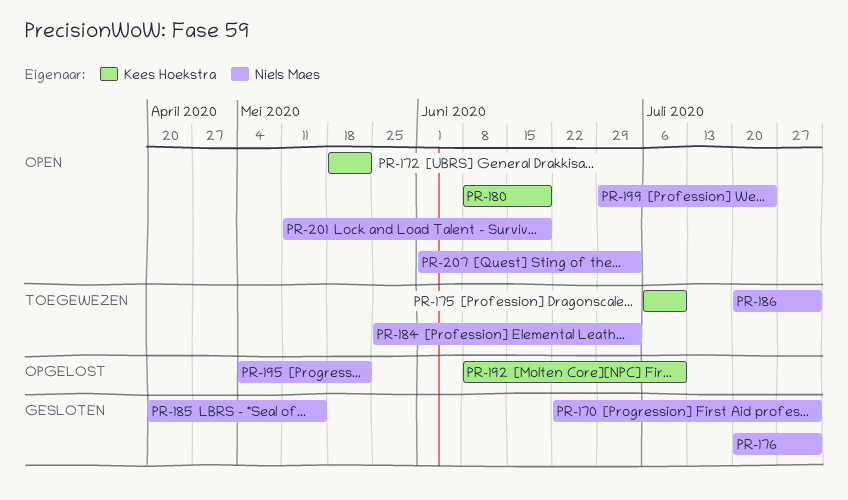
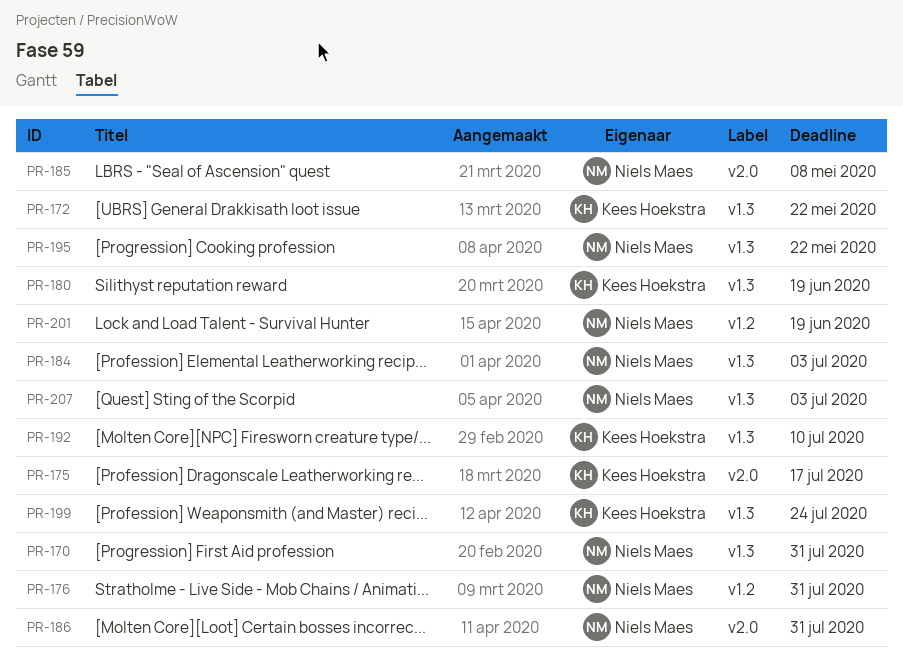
PR-175, due: Jul 10 -> Jul 17
PR-185, due: May 15 -> May 8
PR-199, owner: Niels Maes -> Kees Hoekstra

